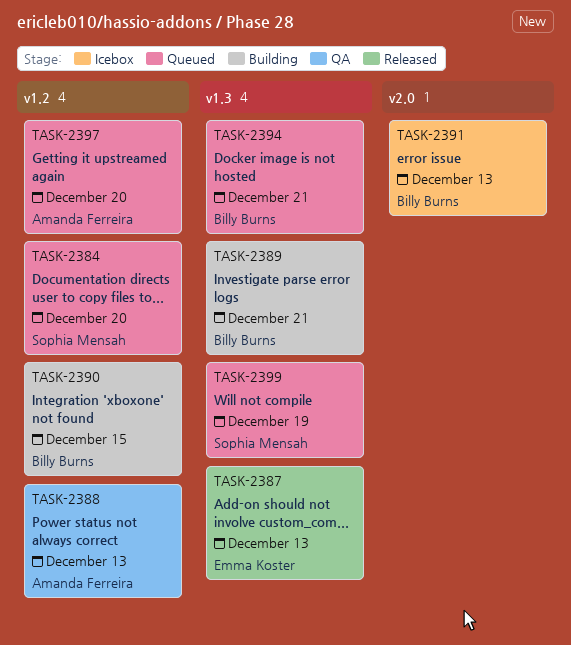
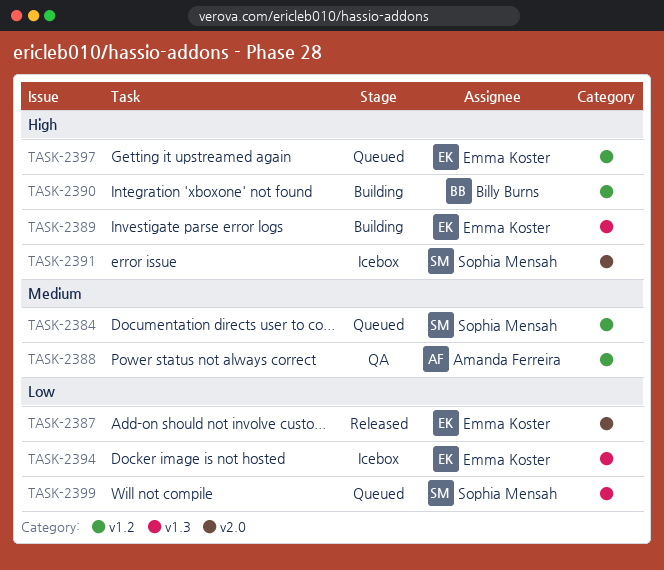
TASK-2387, label: v1.3 -> v2.0
TASK-2389, owner: Billy Burns -> Emma Koster
TASK-2391, owner: Billy Burns -> Sophia Mensah
TASK-2394, status: Queued -> Icebox
TASK-2394, owner: Billy Burns -> Emma Koster
TASK-2397, owner: Amanda Ferreira -> Emma Koster

